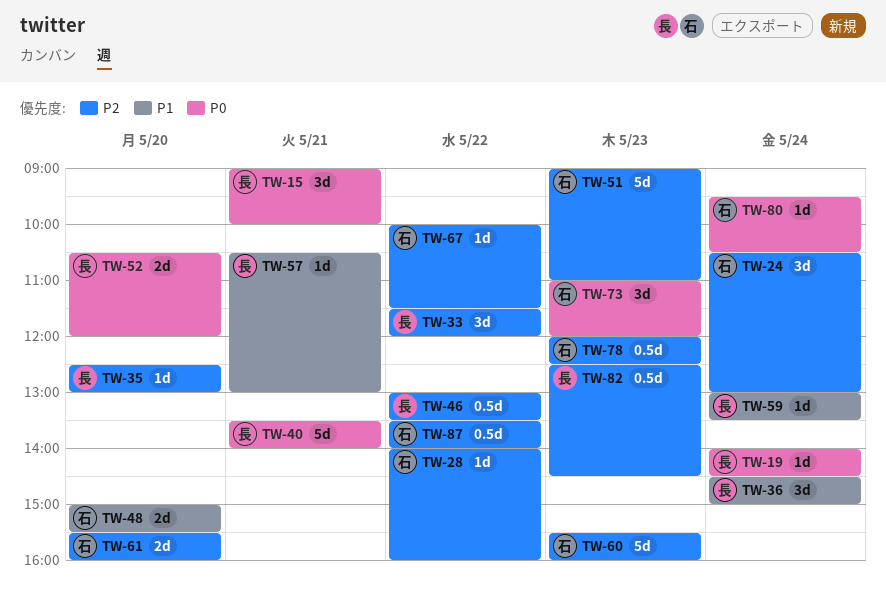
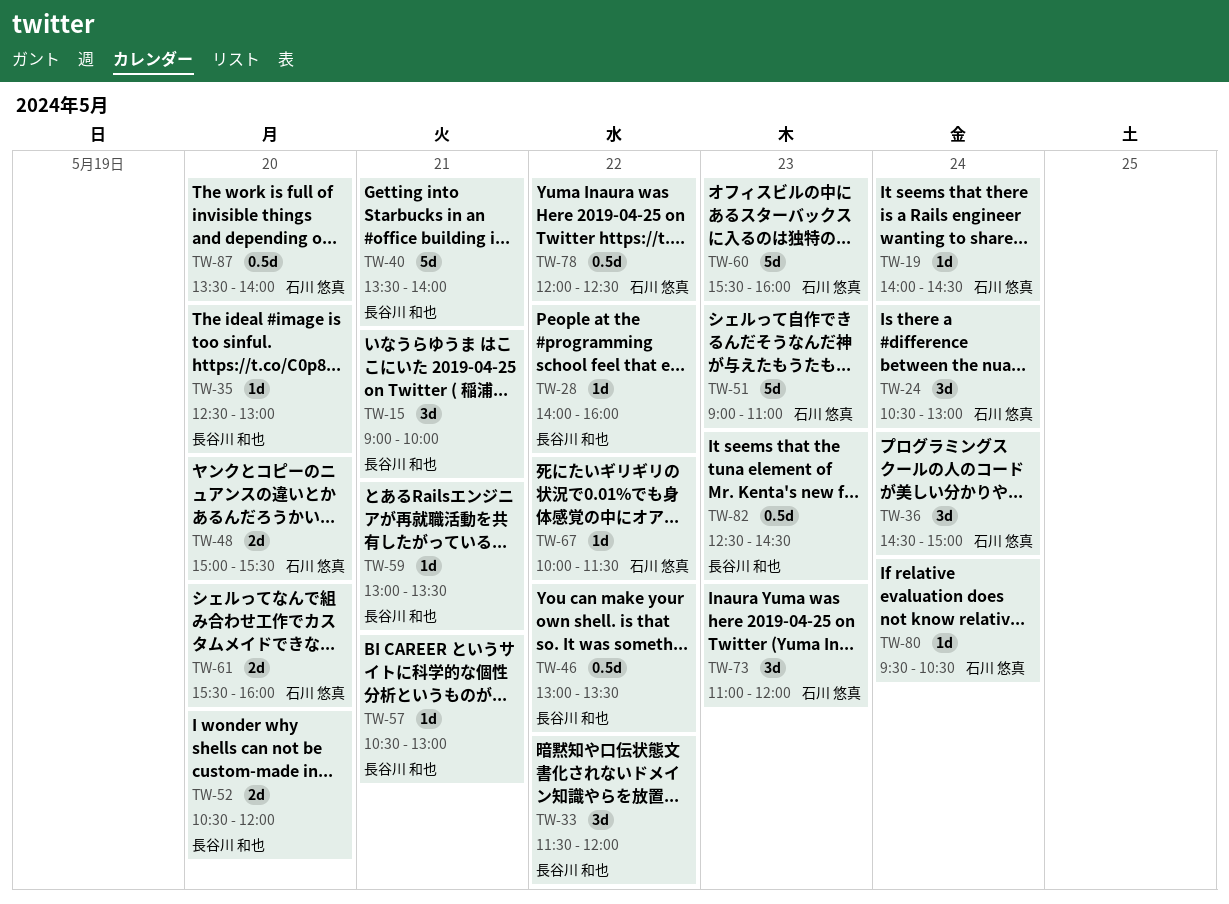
TW-19, owner: 長谷川 和也 -> 石川 悠真
TW-28, owner: 石川 悠真 -> 長谷川 和也
TW-36, owner: 長谷川 和也 -> 石川 悠真
TW-59, day: May 24 -> May 21
TW-78, day: May 23 -> May 22
TW-87, day: May 22 -> May 20

